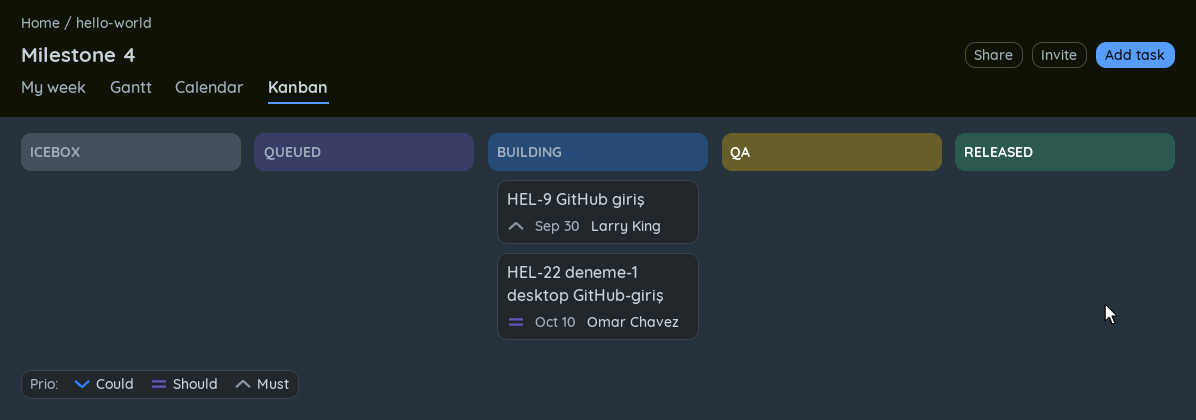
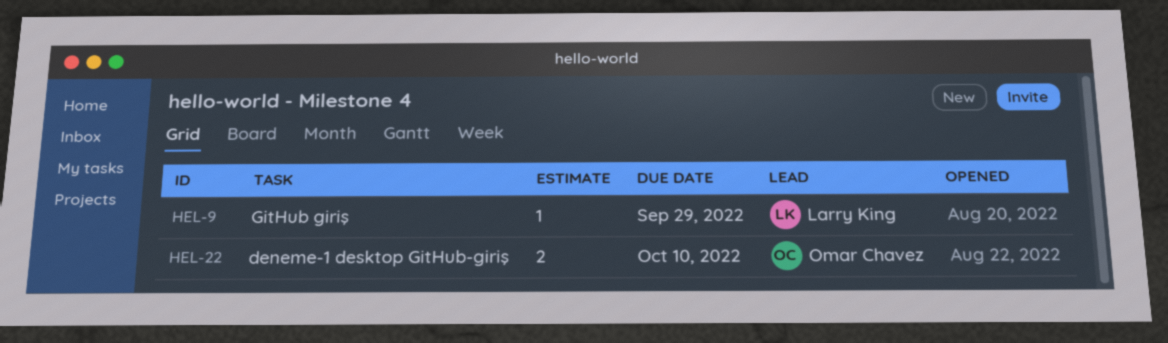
HEL-9, due: Sep 30 -> Sep 29

